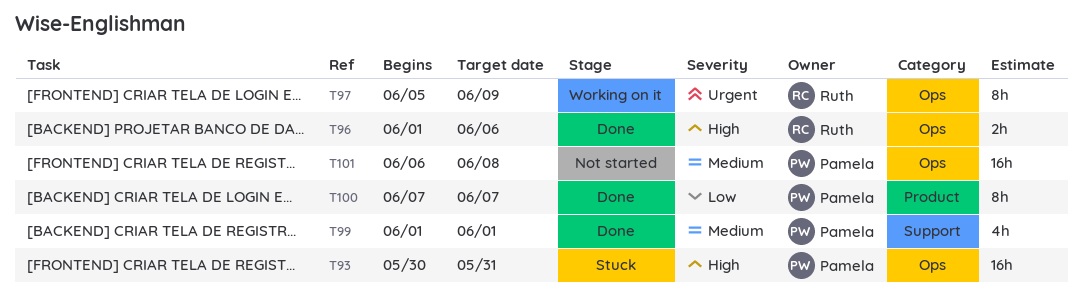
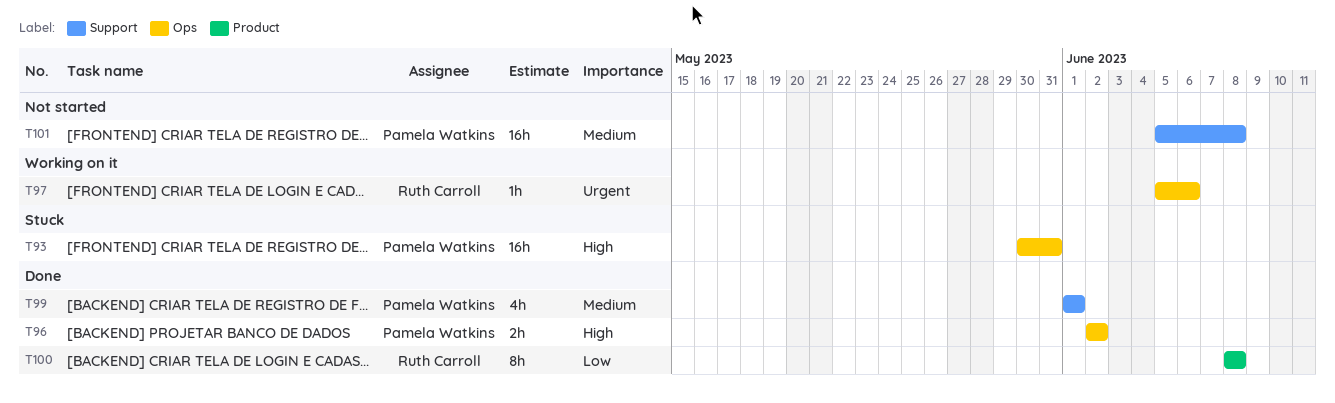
T96, owner: Ruth Carroll -> Pamela Watkins
T96, start: Jun 1 -> Jun 2
T96, due: Jun 6 -> Jun 2
T97, estimate: 8h -> 1h
T97, due: Jun 9 -> Jun 6
T100, owner: Pamela Watkins -> Ruth Carroll
T100, start: Jun 7 -> Jun 8
T100, due: Jun 7 -> Jun 8
T101, label: Ops -> Support
T101, start: Jun 6 -> Jun 5

